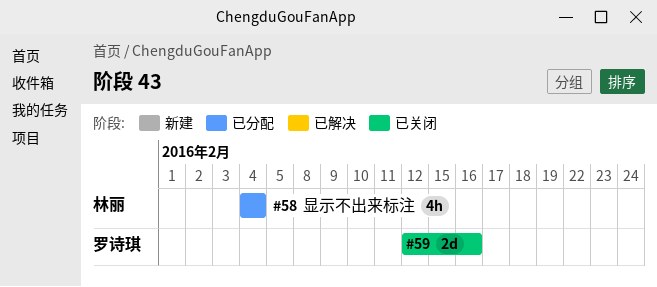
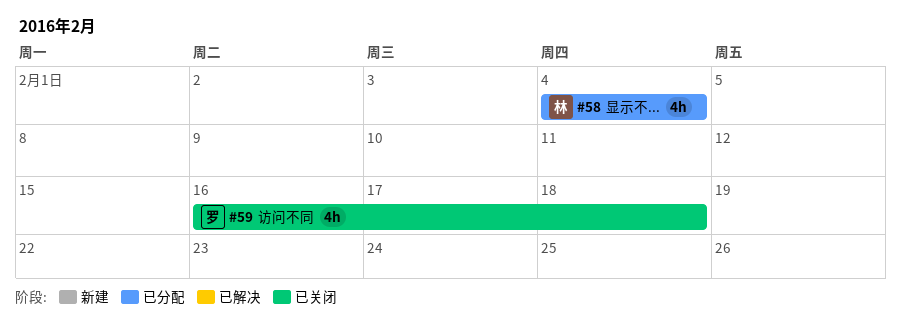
#59, estimate: 2d -> 4h
#59, start: Feb 12 -> Feb 16
#59, due: Feb 16 -> Feb 18

